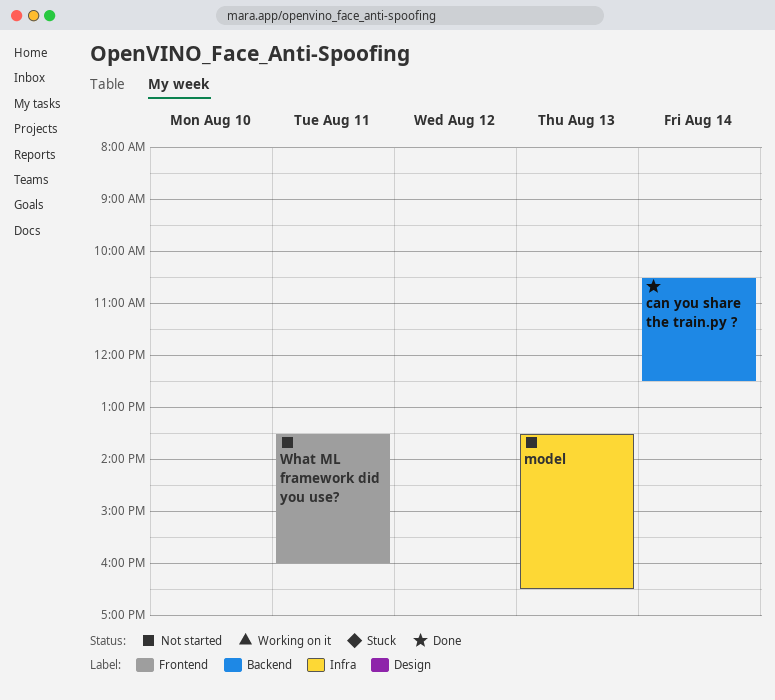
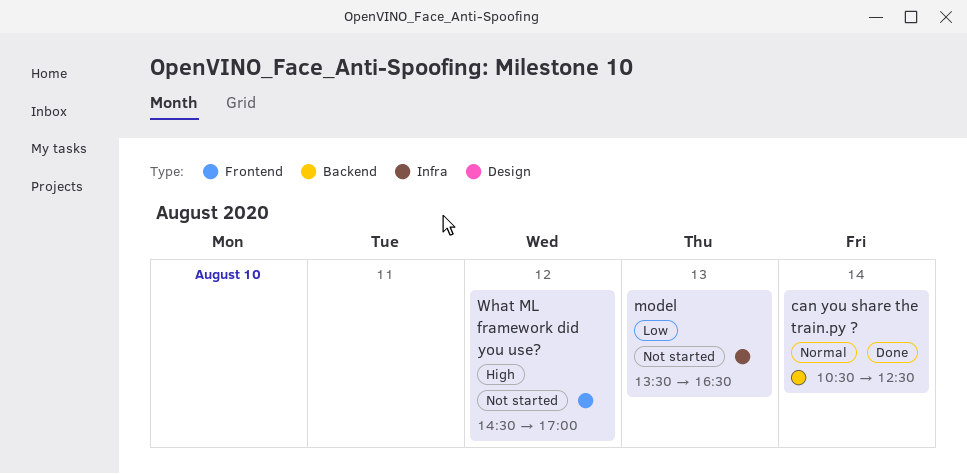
What ML framework did you use?, day: Aug 11 -> Aug 12
What ML framework did you use?, begins: 13:30 -> 14:30
What ML framework did you use?, ends: 16:00 -> 17:00

